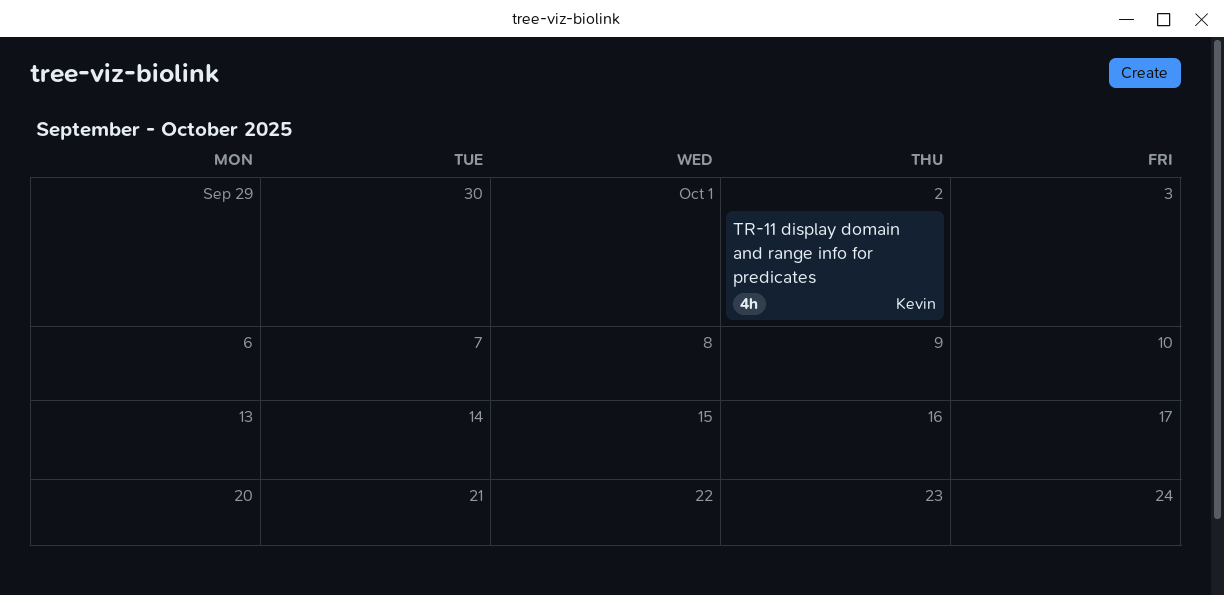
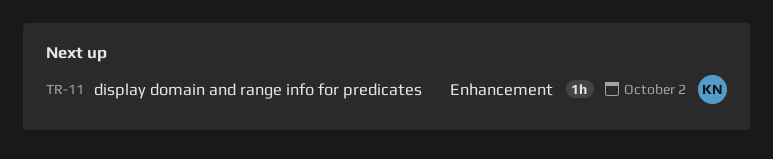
TR-11, estimate: 4h -> 1h

